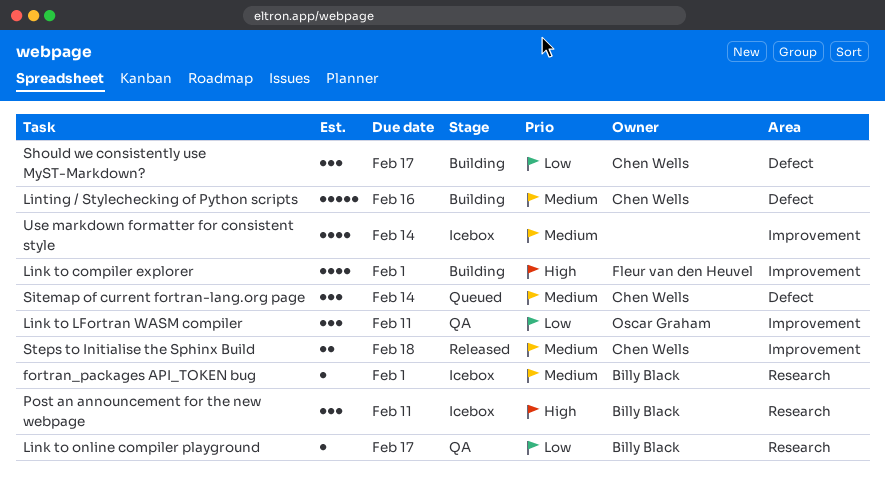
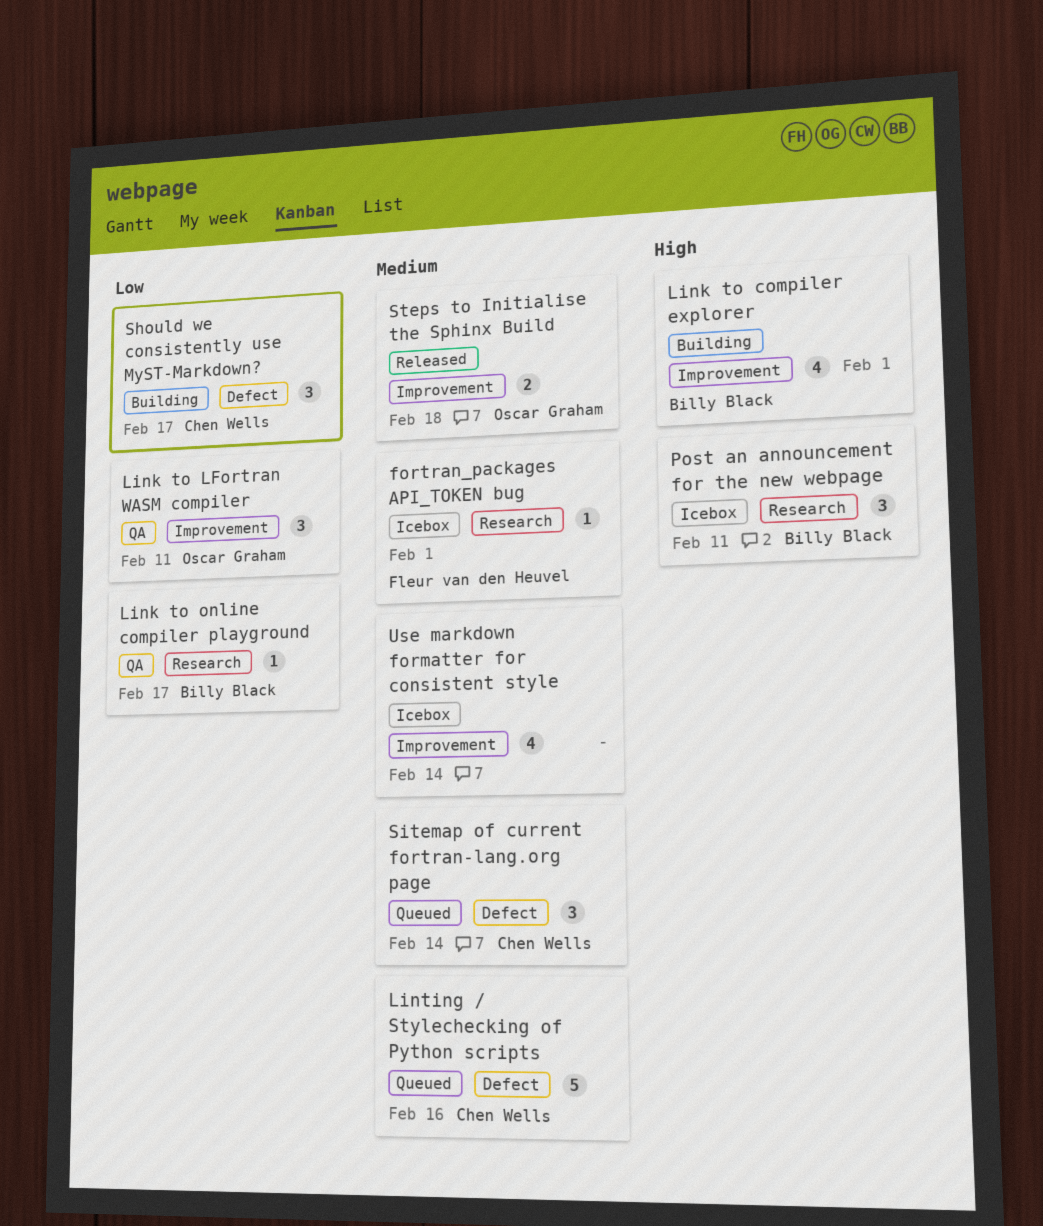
fortran_packages API_TOKEN bug, owner: Billy Black -> Fleur van den Heuvel
Link to compiler explorer, owner: Fleur van den Heuvel -> Billy Black
Linting / Stylechecking of Python scripts, status: Building -> Queued
Steps to Initialise the Sphinx Build, owner: Chen Wells -> Oscar Graham

